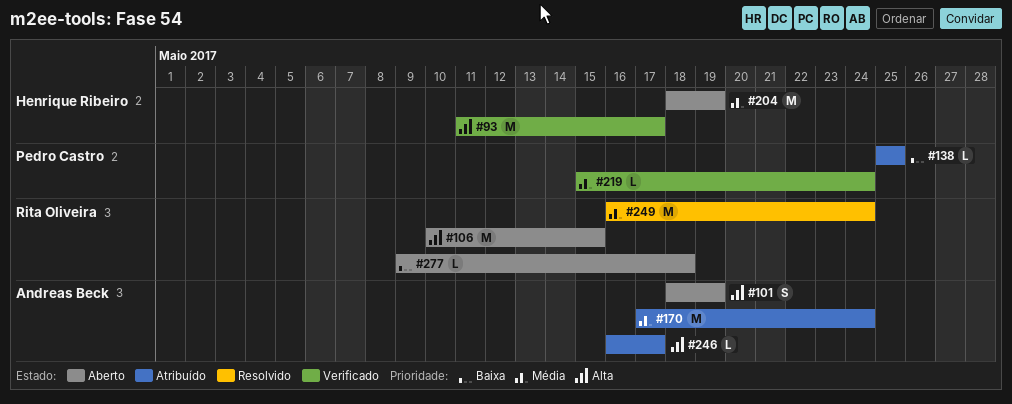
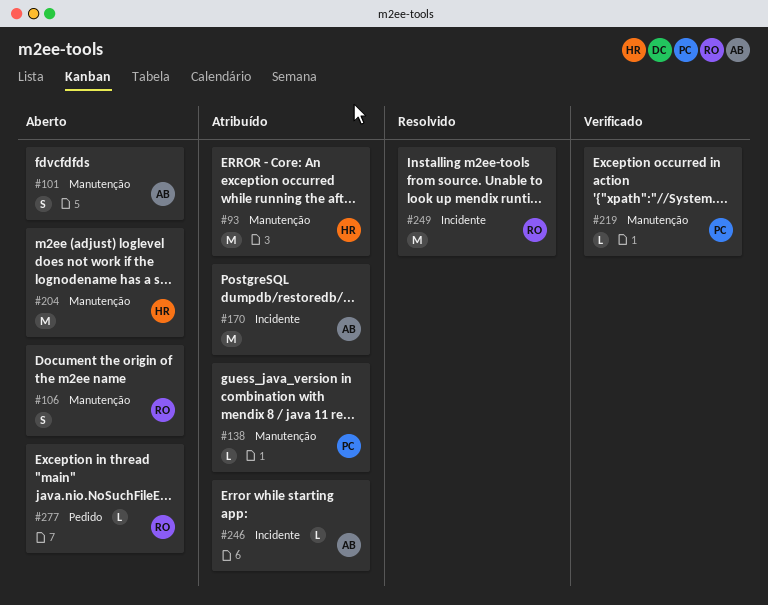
#93, status: Verificado -> Atribuído
#106, estimate: M -> S

